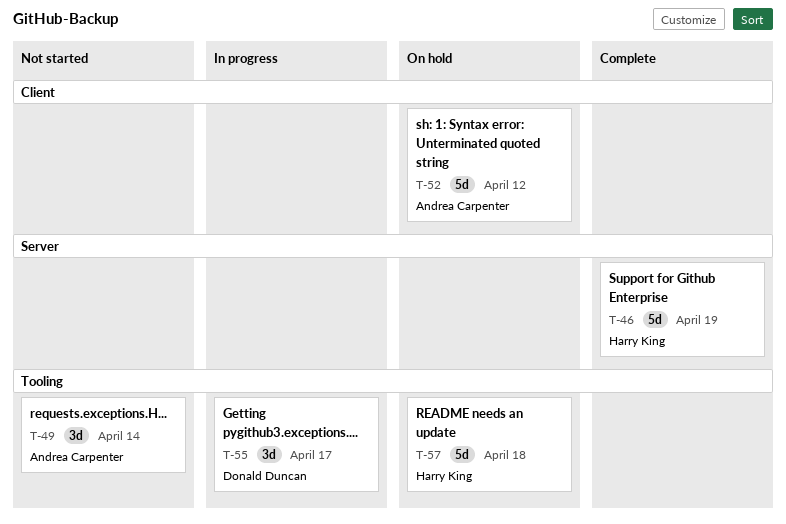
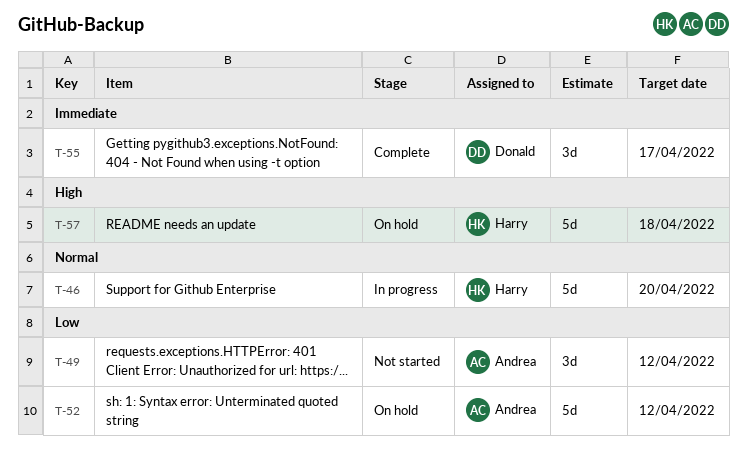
T-46, status: Complete -> In progress
T-46, due: Apr 19 -> Apr 20
T-49, due: Apr 14 -> Apr 12
T-55, status: In progress -> Complete

